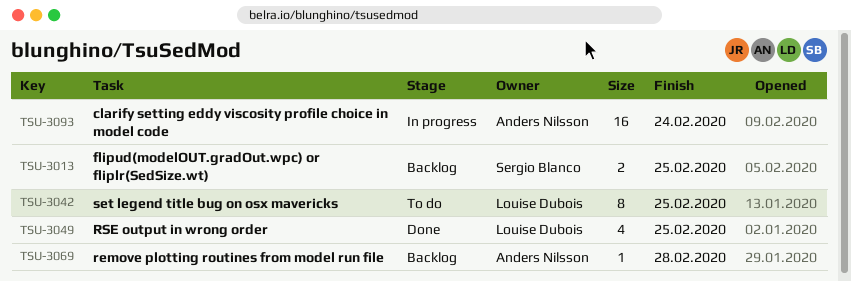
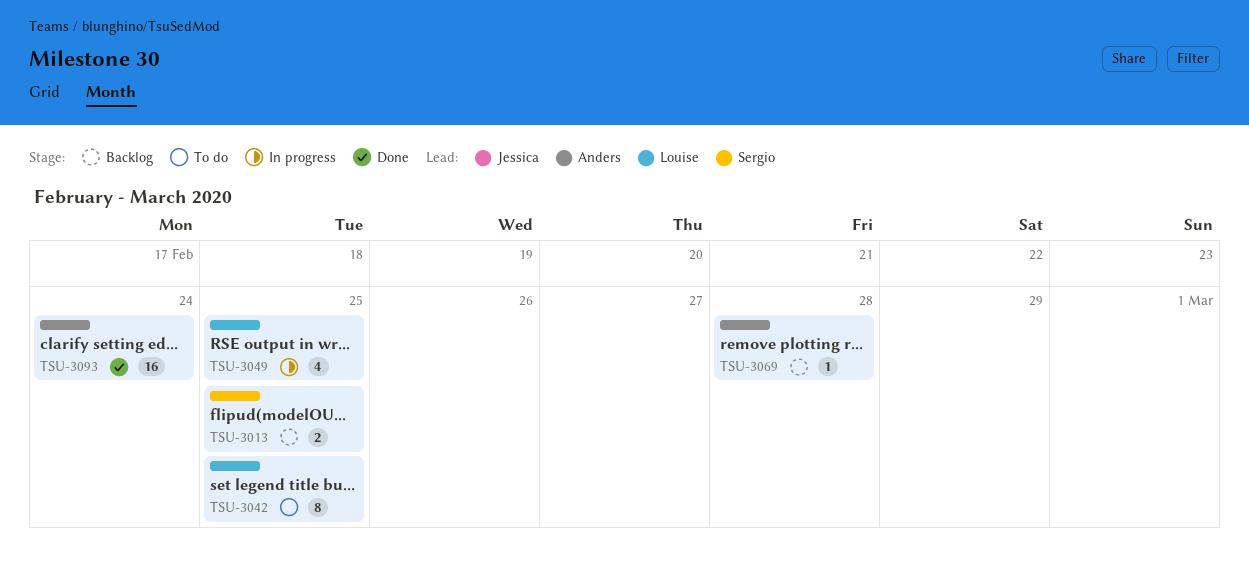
TSU-3049, status: Done -> In progress
TSU-3093, status: In progress -> Done

